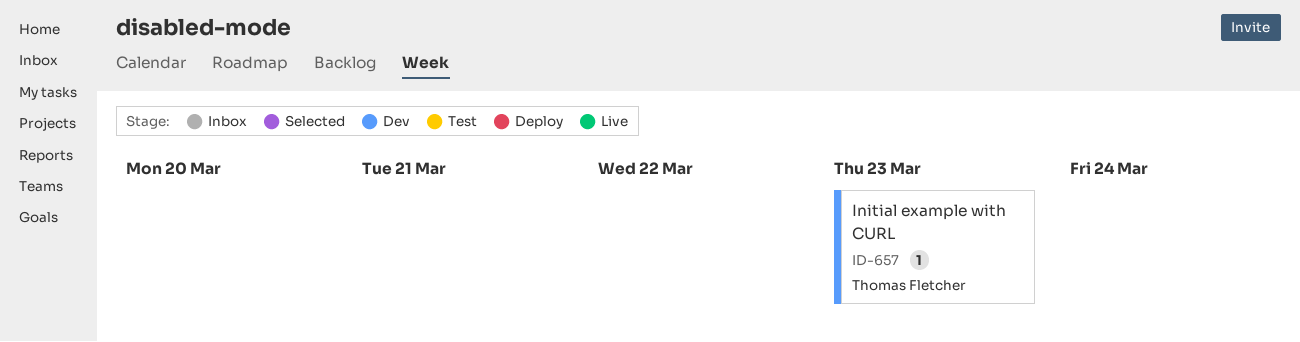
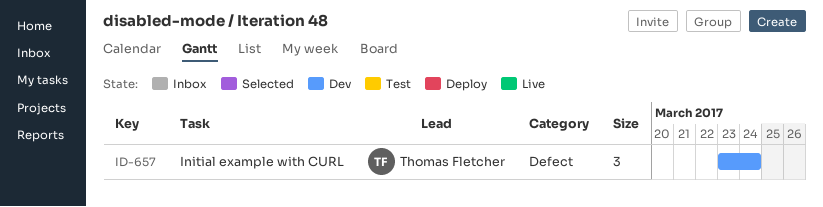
ID-657, estimate: 1 -> 3
ID-657, due: Mar 23 -> Mar 24

